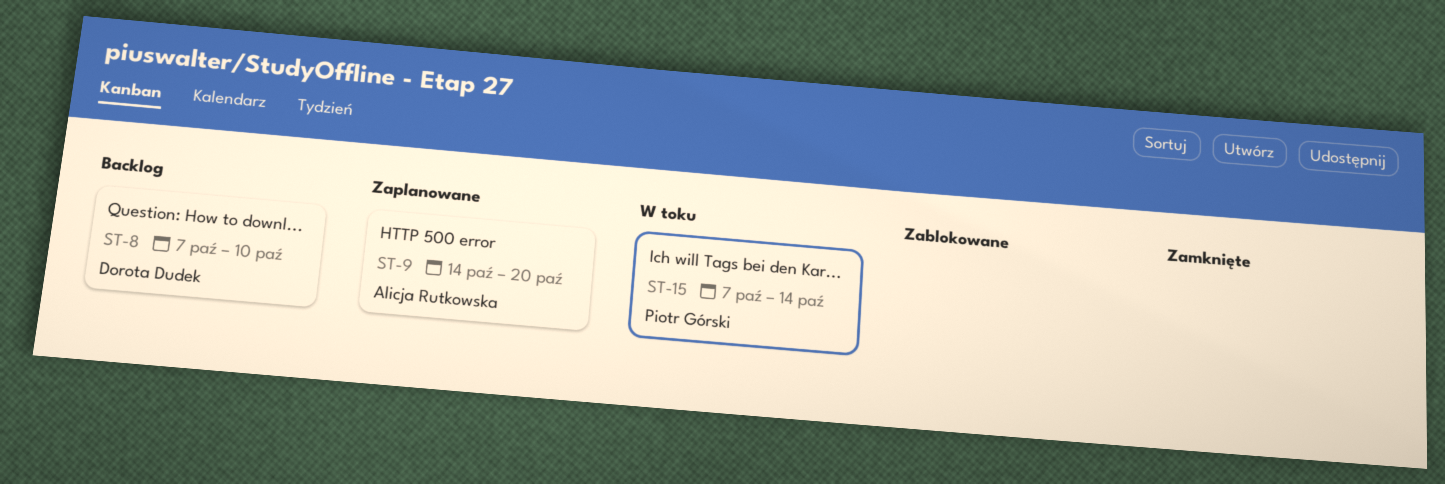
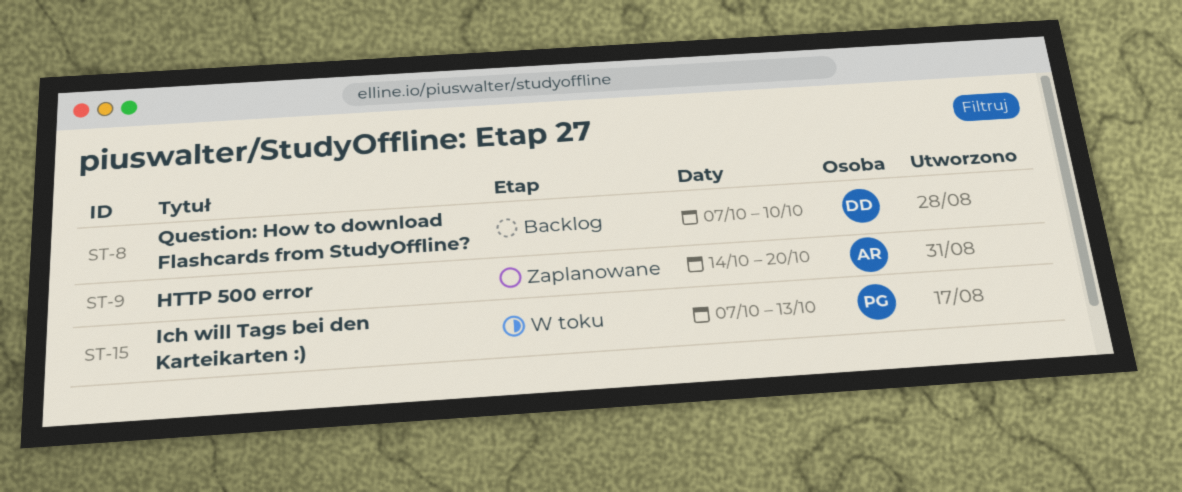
ST-15, due: Oct 14 -> Oct 13

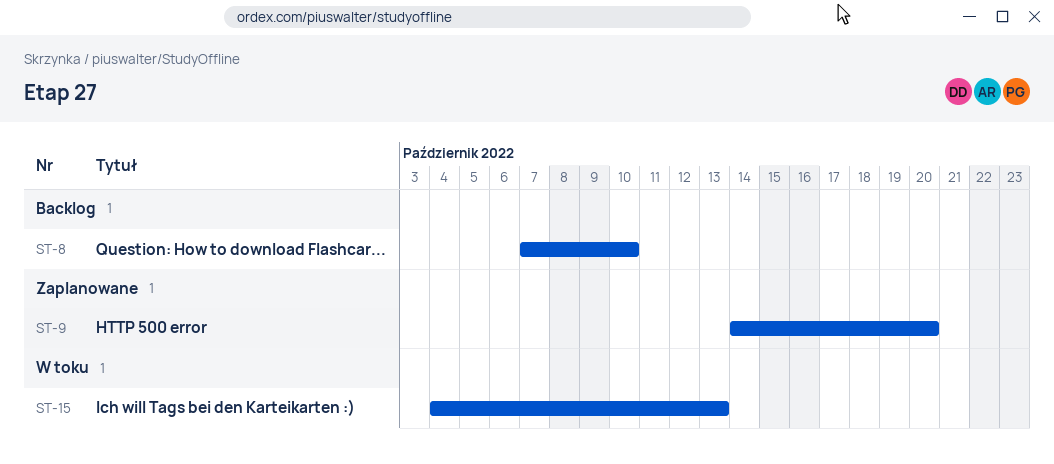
ST-15, start: Oct 7 -> Oct 4

